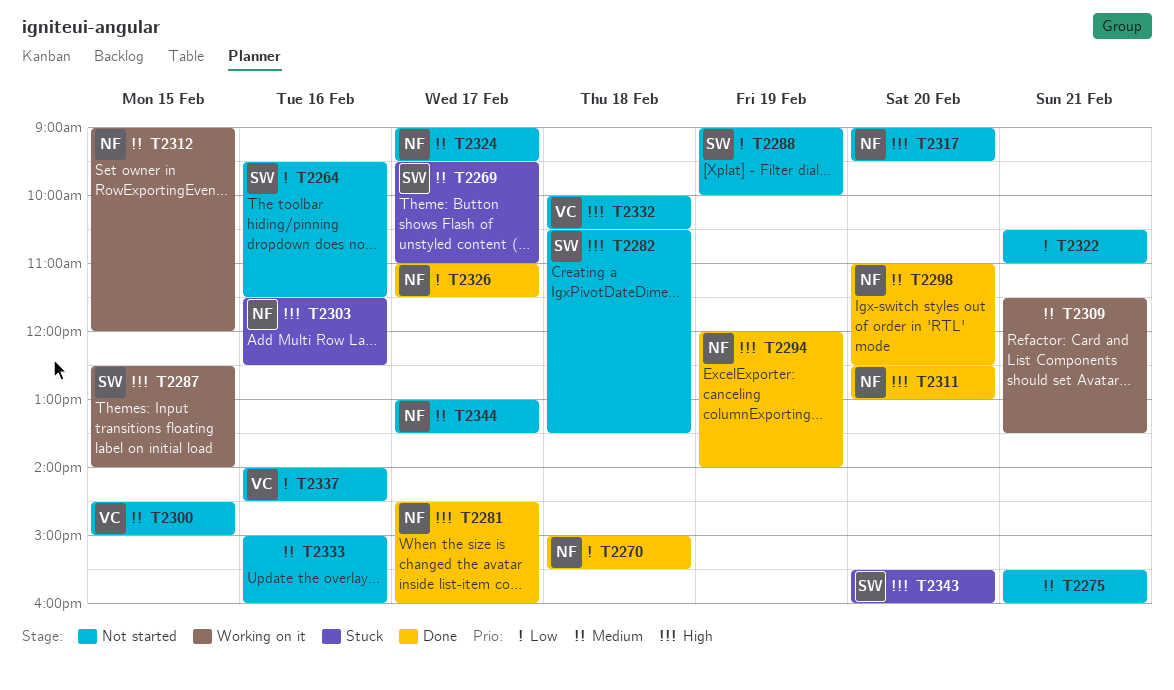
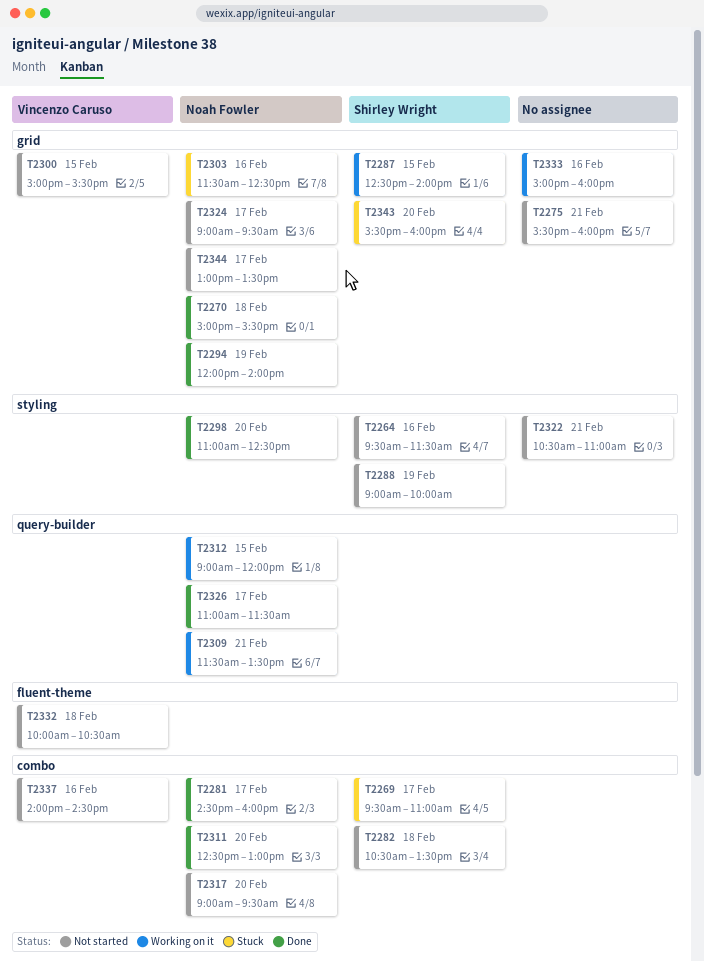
T2300, begins: 14:30 -> 15:00
T2300, ends: 15:00 -> 15:30
T2309, owner: none -> Noah Fowler
T2333, status: Not started -> Working on it

